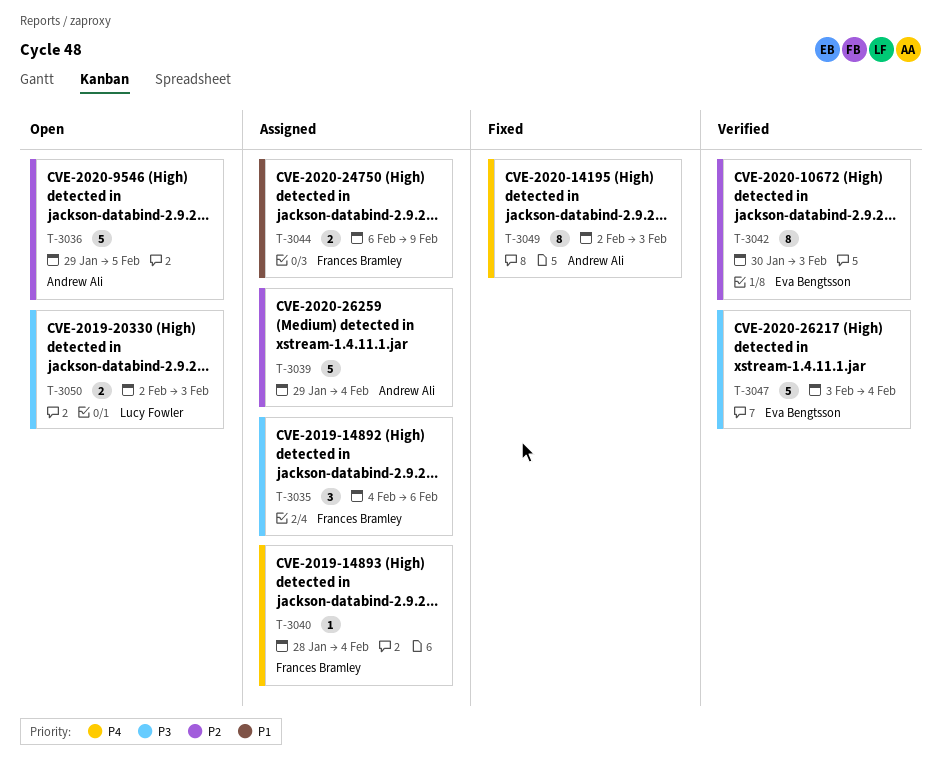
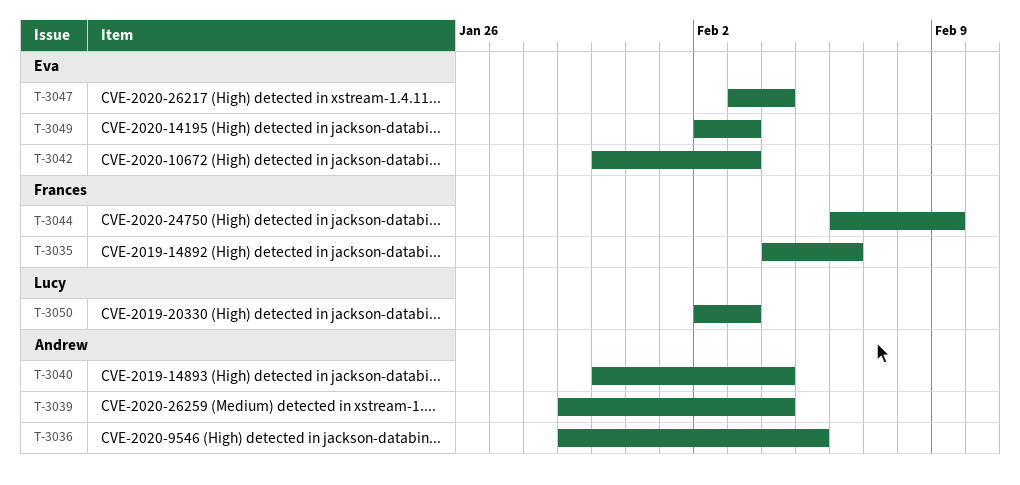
T-3040, owner: Frances Bramley -> Andrew Ali
T-3040, start: Jan 28 -> Jan 30
T-3049, owner: Andrew Ali -> Eva Bengtsson

